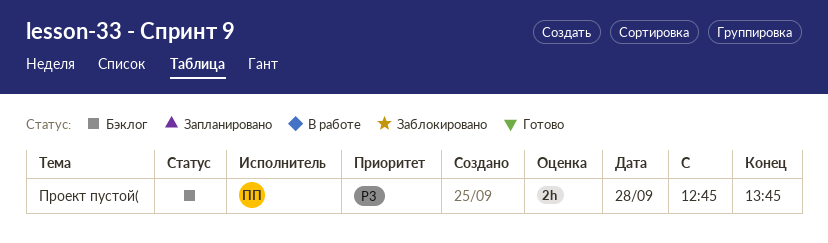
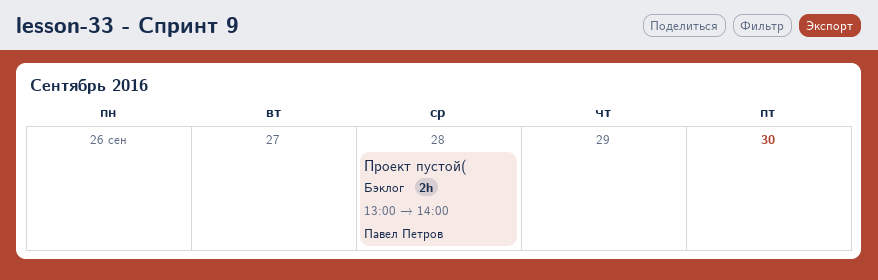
Проект пустой(, begins: 12:45 -> 13:00
Проект пустой(, ends: 13:45 -> 14:00

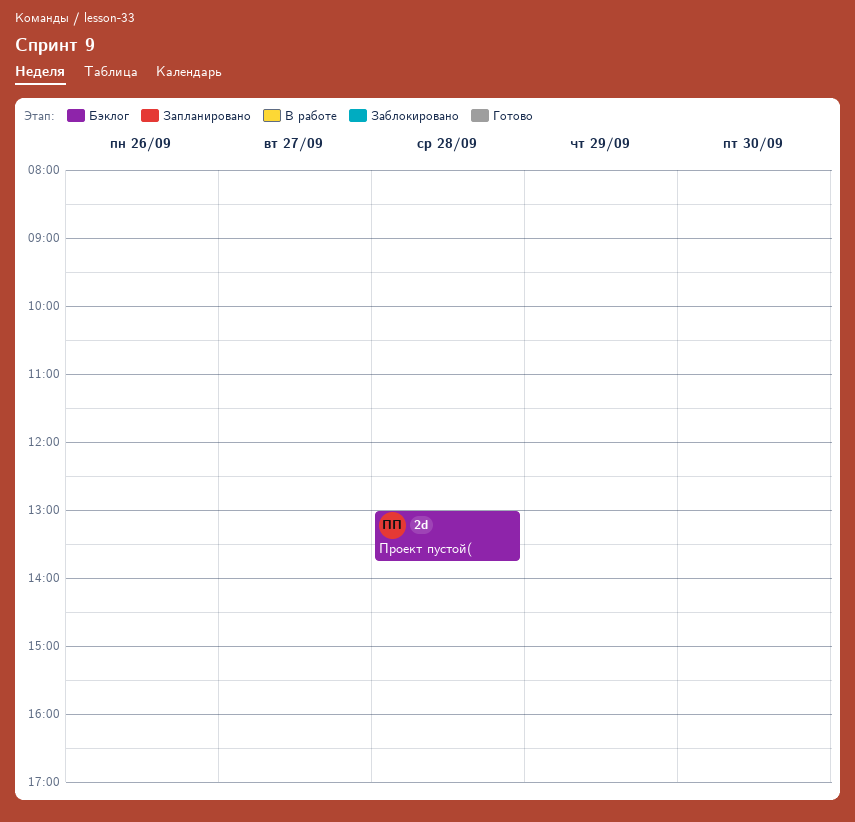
Проект пустой(, estimate: 2h -> 2d
Проект пустой(, ends: 14:00 -> 13:45

